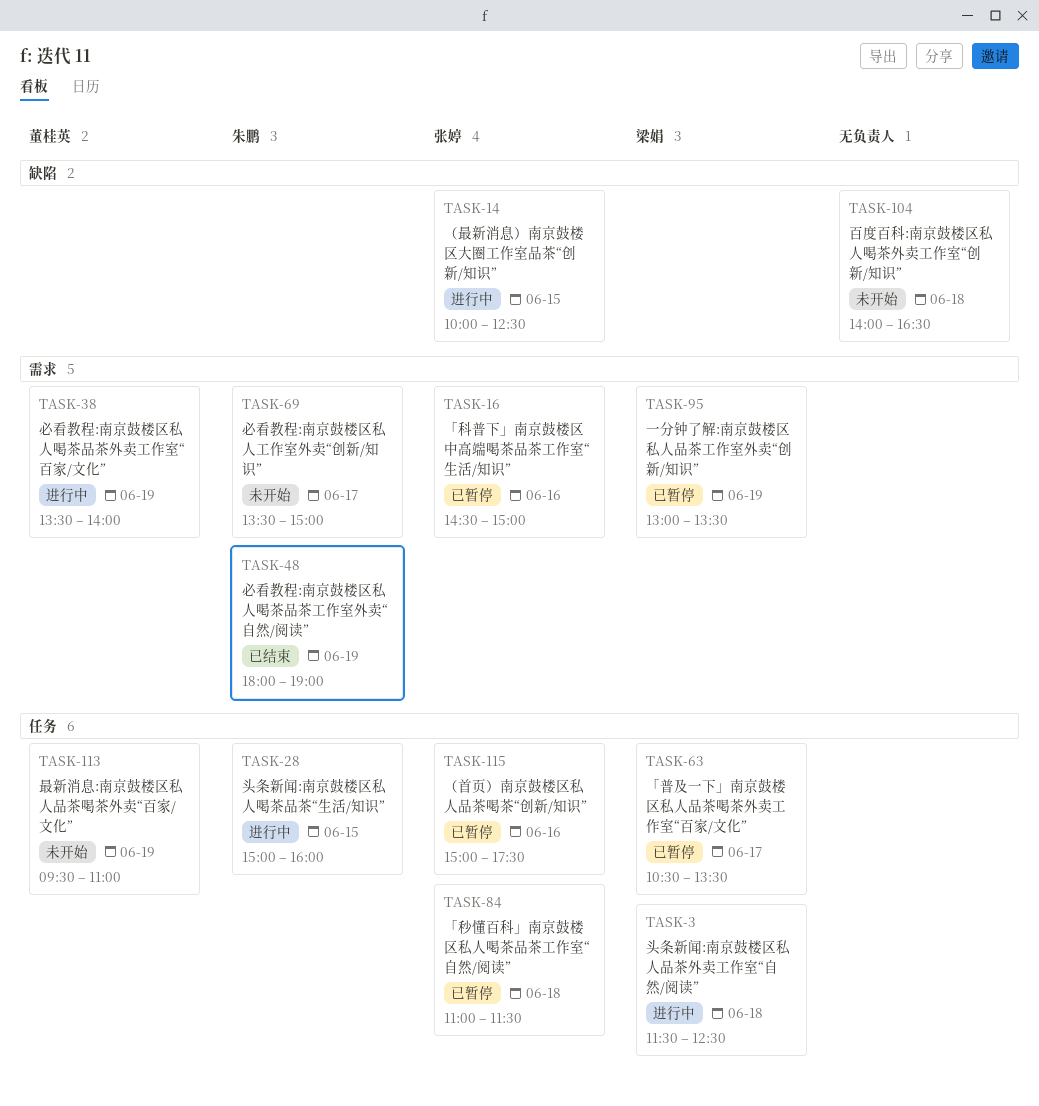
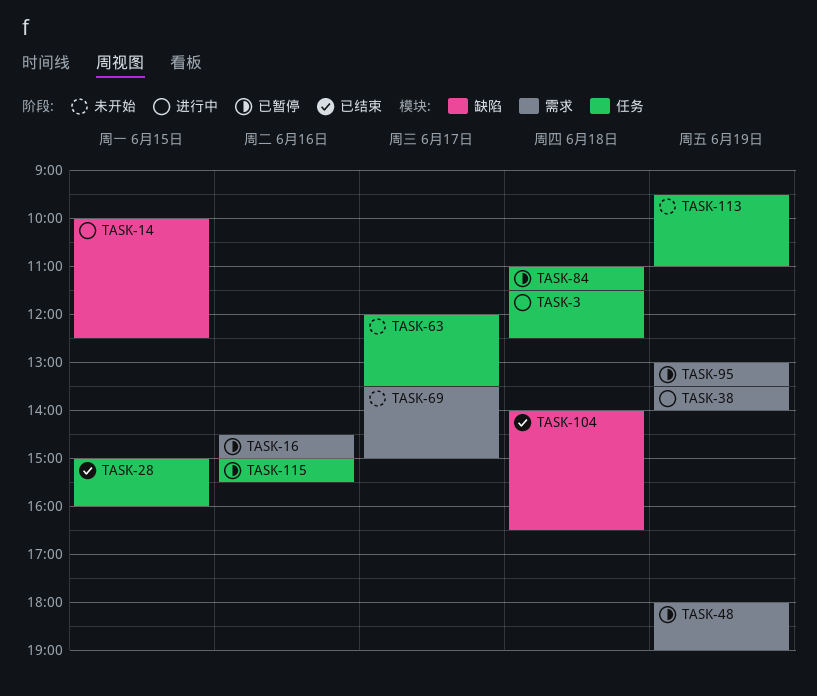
TASK-28, status: 进行中 -> 已结束
TASK-48, status: 已结束 -> 已暂停
TASK-63, status: 已暂停 -> 未开始
TASK-63, begins: 10:30 -> 12:00
TASK-104, status: 未开始 -> 已结束
TASK-115, ends: 17:30 -> 15:30

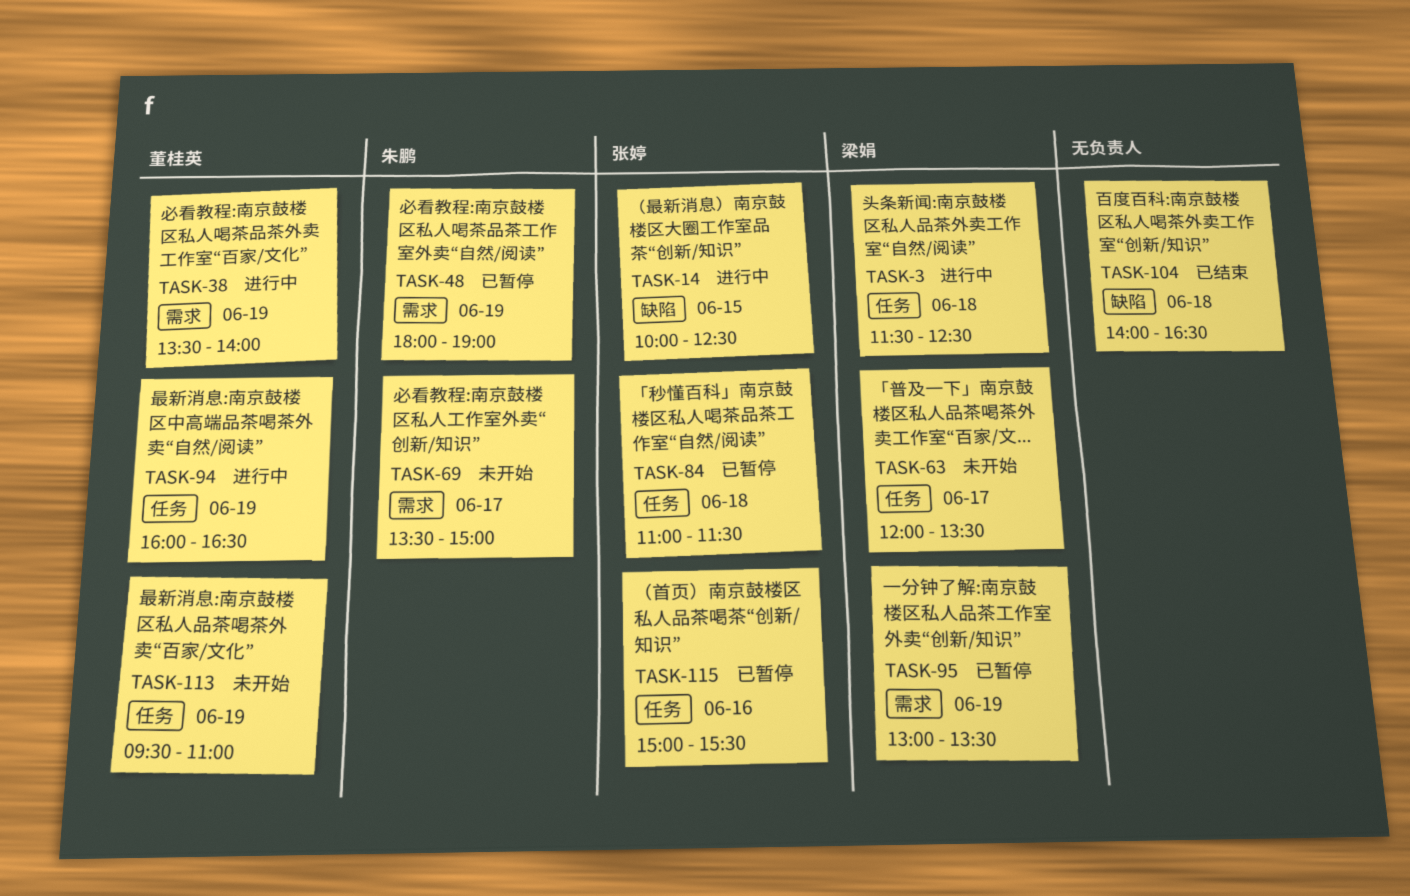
TASK-16: present -> none
TASK-28: present -> none
TASK-94: none -> present

